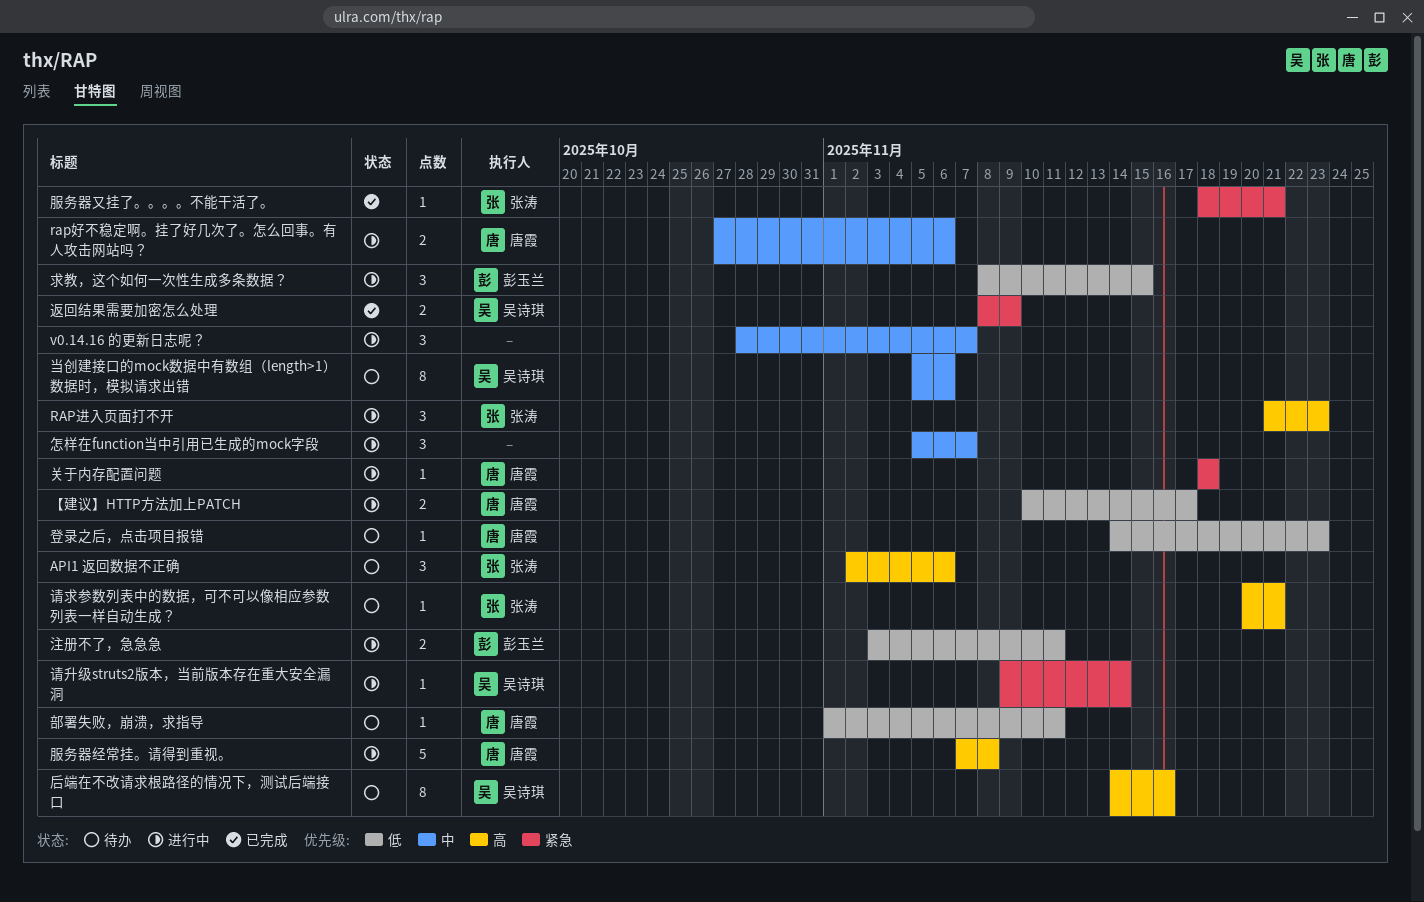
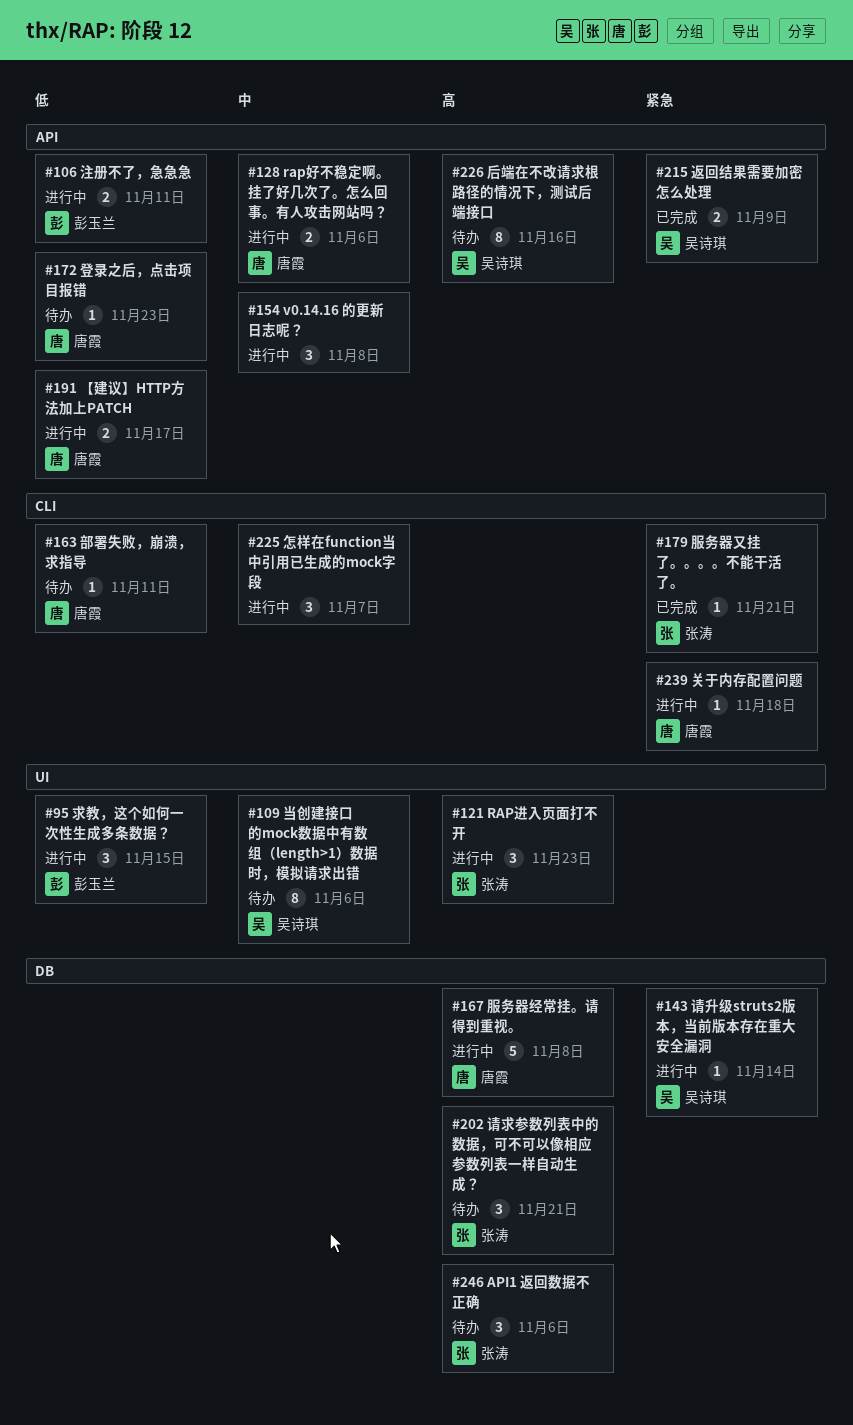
v0.14.16 的更新日志呢？, due: Nov 7 -> Nov 8
请求参数列表中的数据，可不可以像相应参数列表一样自动生成？, estimate: 1 -> 3

